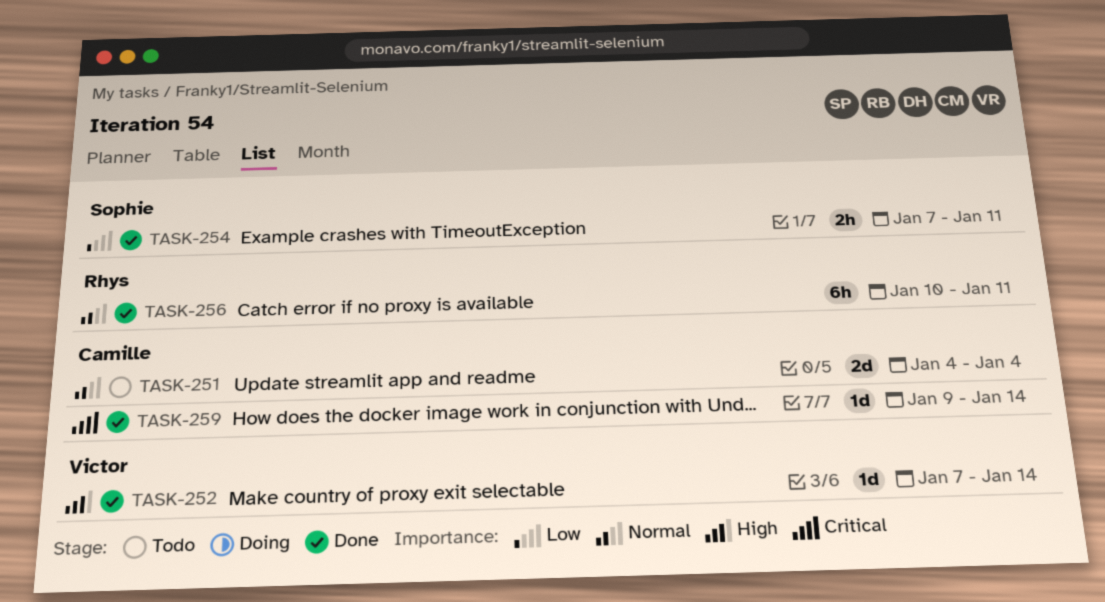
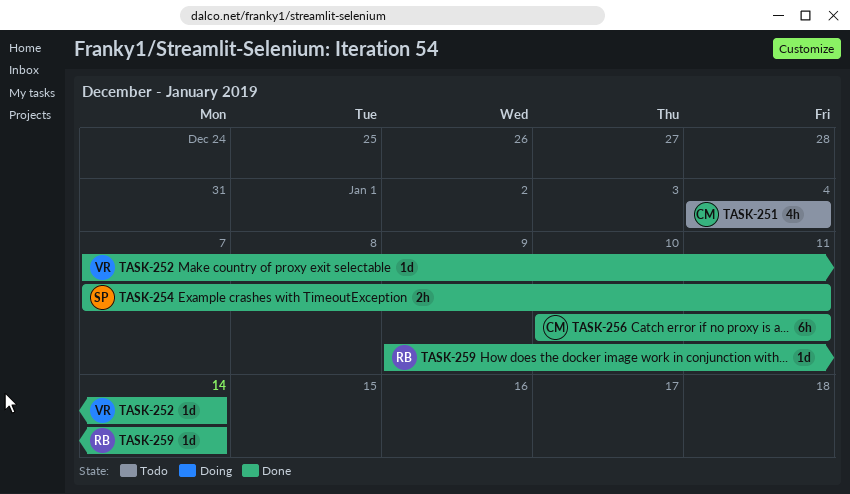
TASK-251, estimate: 2d -> 4h
TASK-256, owner: Rhys -> Camille
TASK-259, owner: Camille -> Rhys

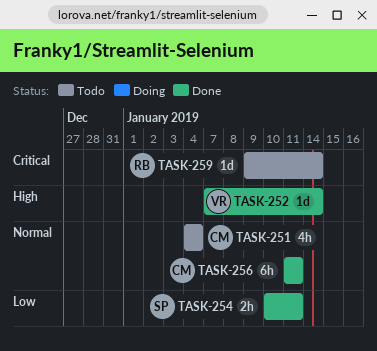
TASK-254, start: Jan 7 -> Jan 10
TASK-256, start: Jan 10 -> Jan 11
TASK-259, status: Done -> Todo

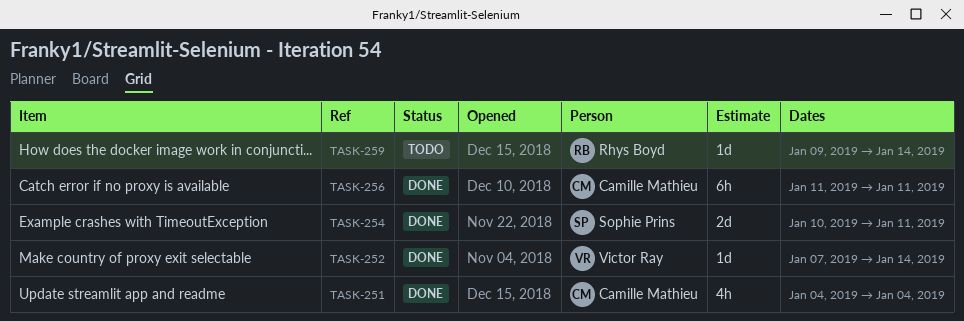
TASK-251, status: Todo -> Done
TASK-254, estimate: 2h -> 2d

